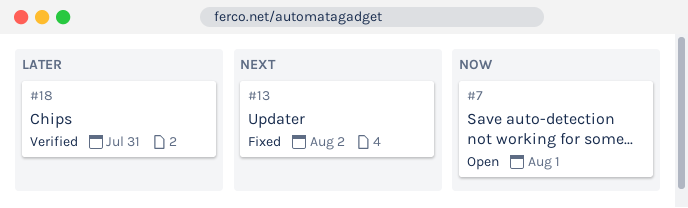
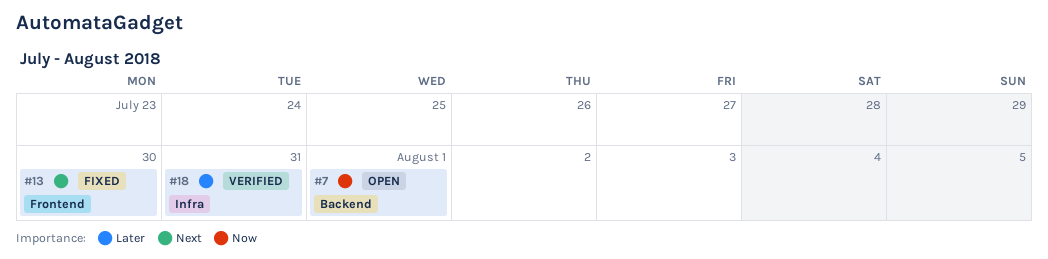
#13, due: Aug 2 -> Jul 30

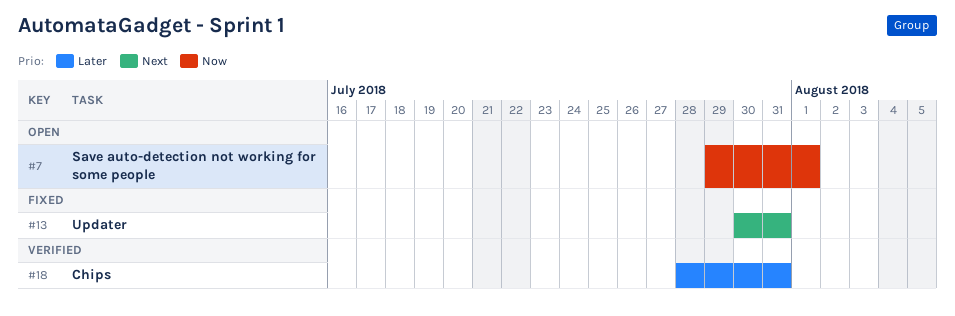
#13, due: Jul 30 -> Jul 31

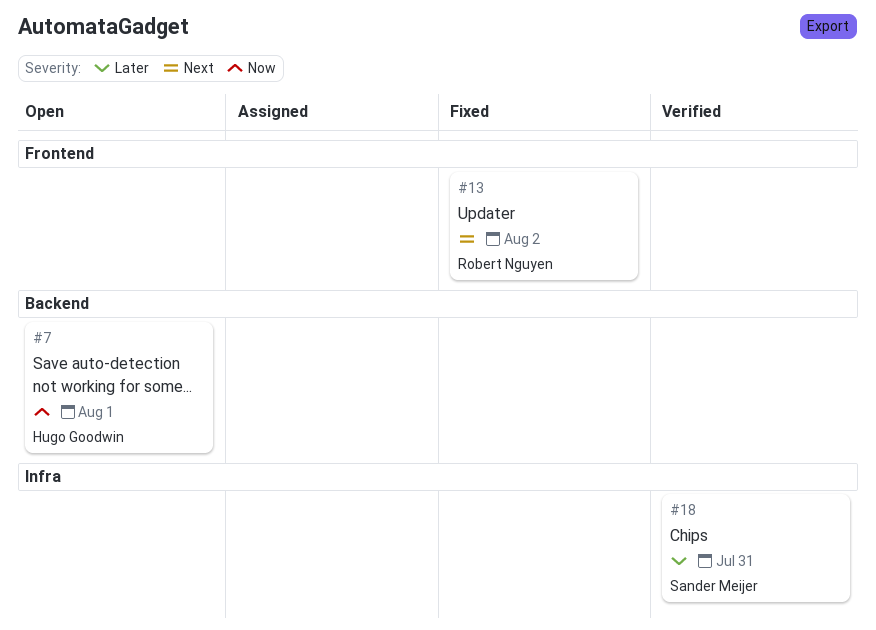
#13, due: Jul 31 -> Aug 2

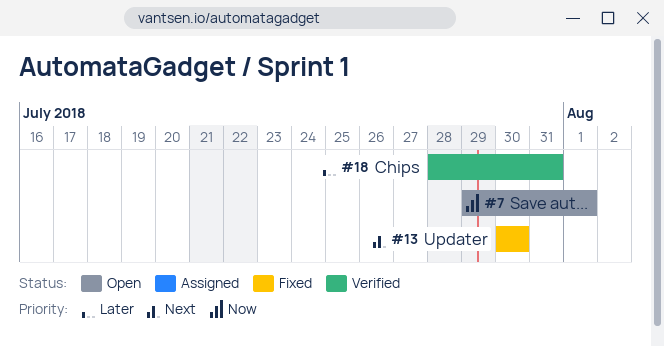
#13, due: Aug 2 -> Jul 30

